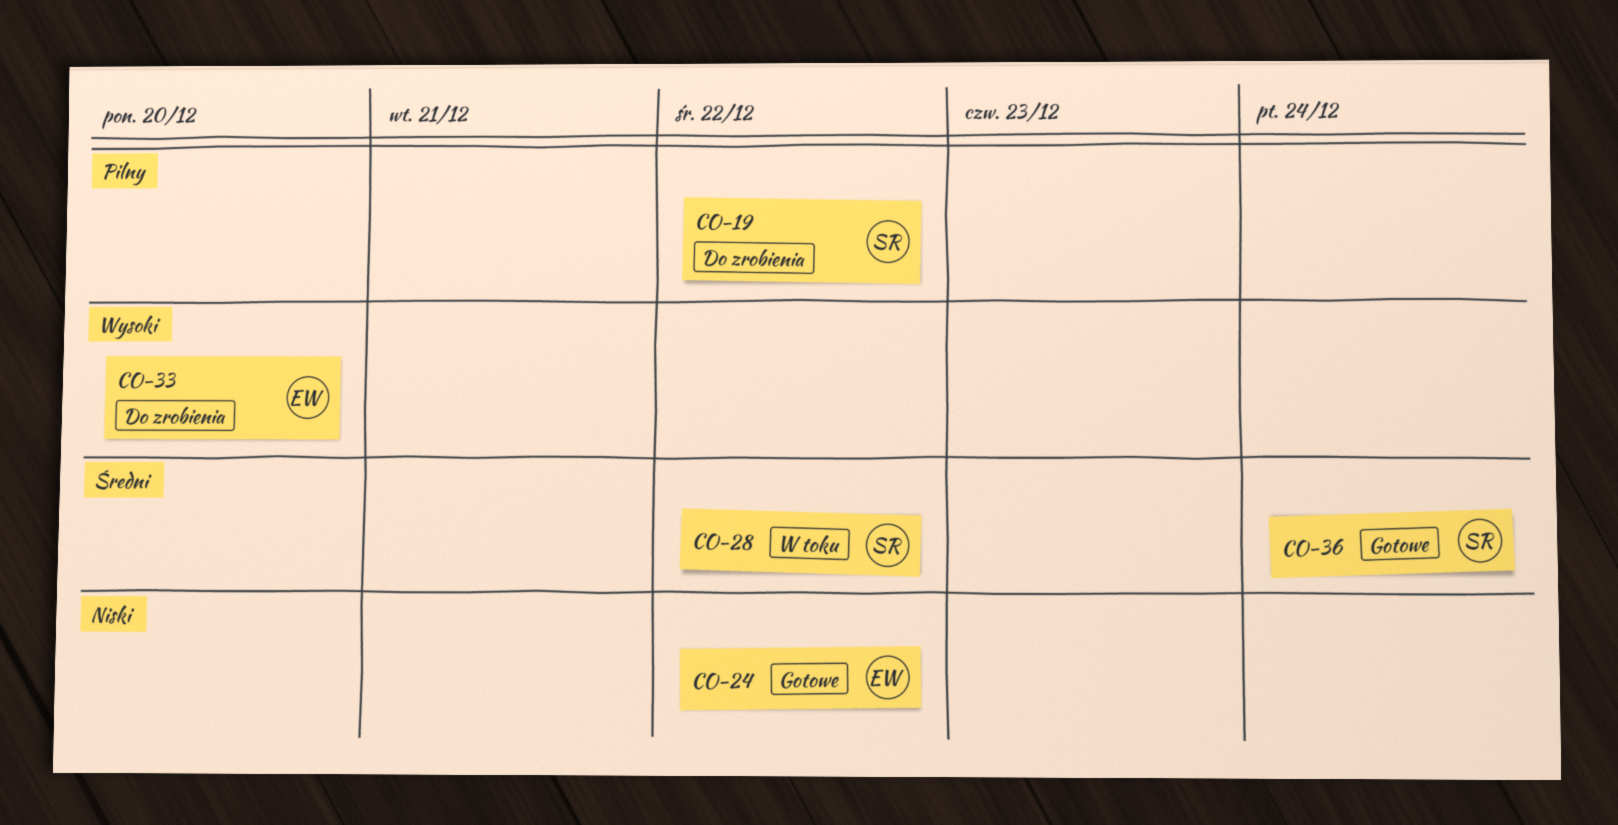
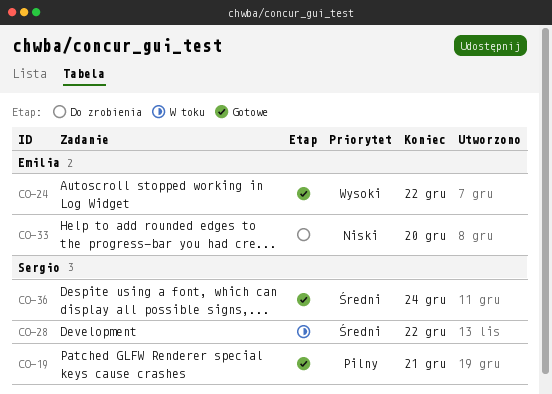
CO-19, status: Do zrobienia -> Gotowe
CO-19, due: Dec 22 -> Dec 21
CO-24, priority: Niski -> Wysoki
CO-33, priority: Wysoki -> Niski

